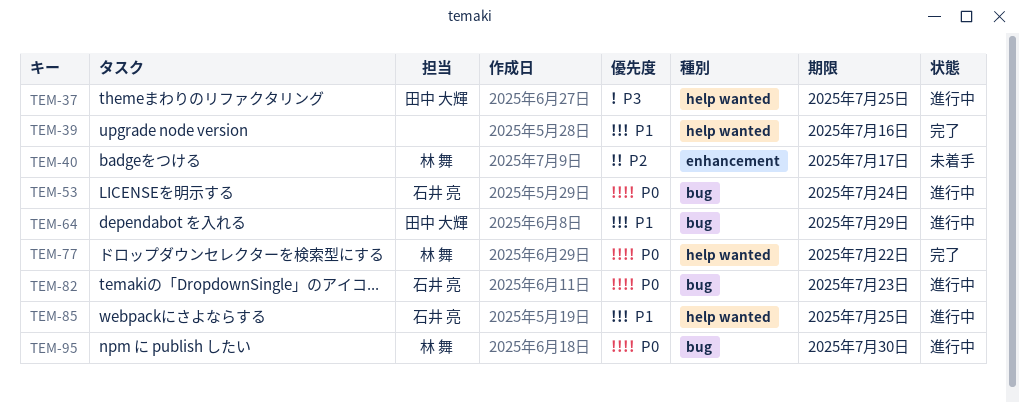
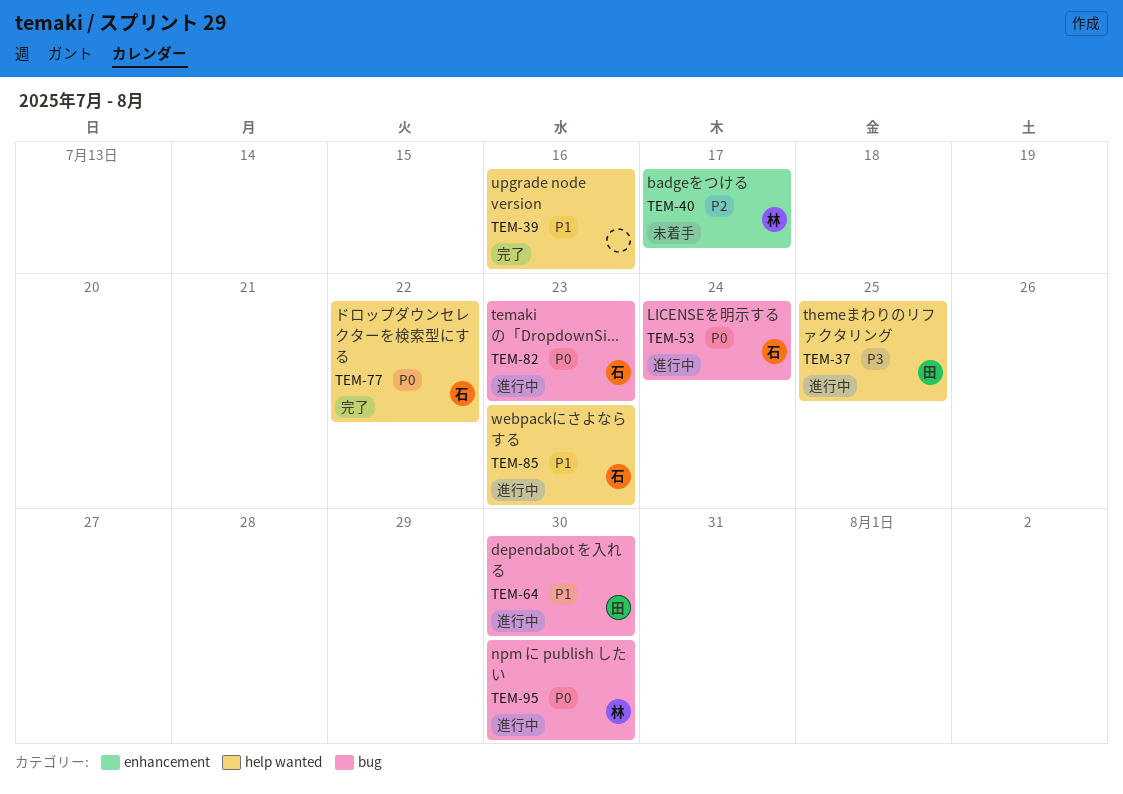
TEM-64, due: Jul 29 -> Jul 30
TEM-77, owner: 林 舞 -> 石井 亮
TEM-85, due: Jul 25 -> Jul 23

